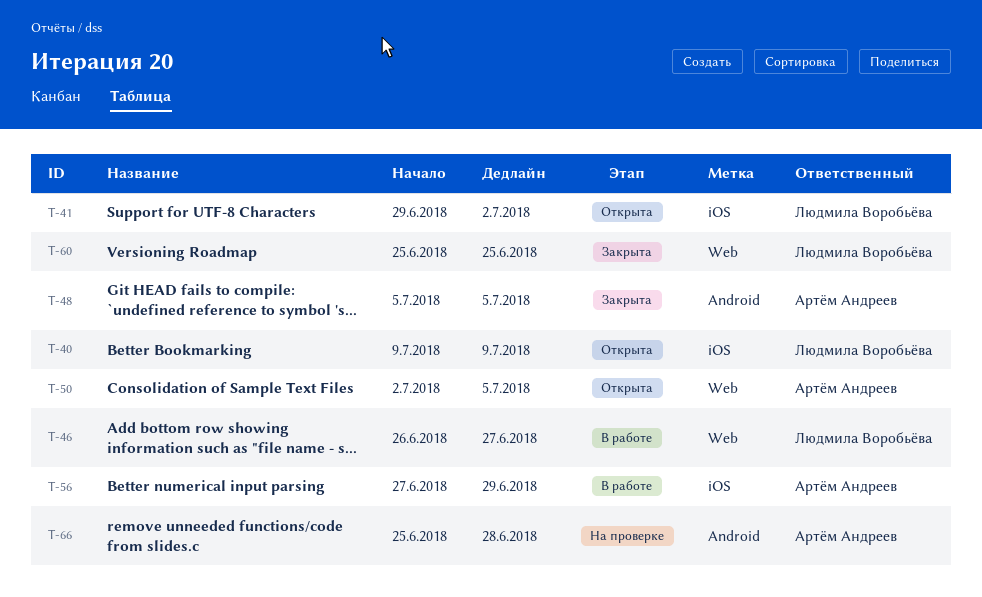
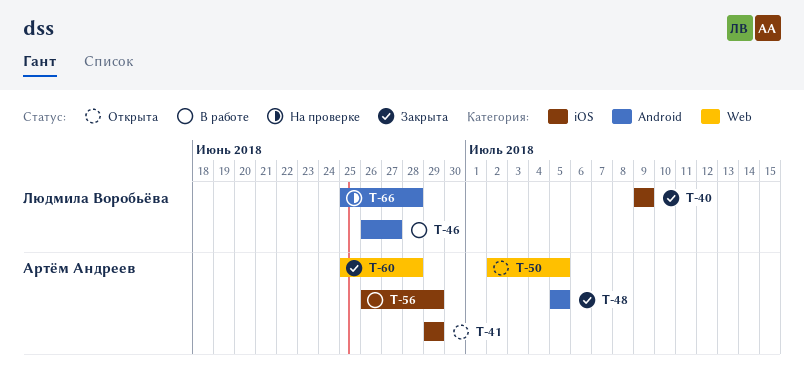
T-40, status: Открыта -> Закрыта
T-41, owner: Людмила Воробьёва -> Артём Андреев
T-41, due: Jul 2 -> Jun 29
T-46, label: Web -> Android
T-56, start: Jun 27 -> Jun 26
T-60, owner: Людмила Воробьёва -> Артём Андреев
T-60, due: Jun 25 -> Jun 28
T-66, owner: Артём Андреев -> Людмила Воробьёва

